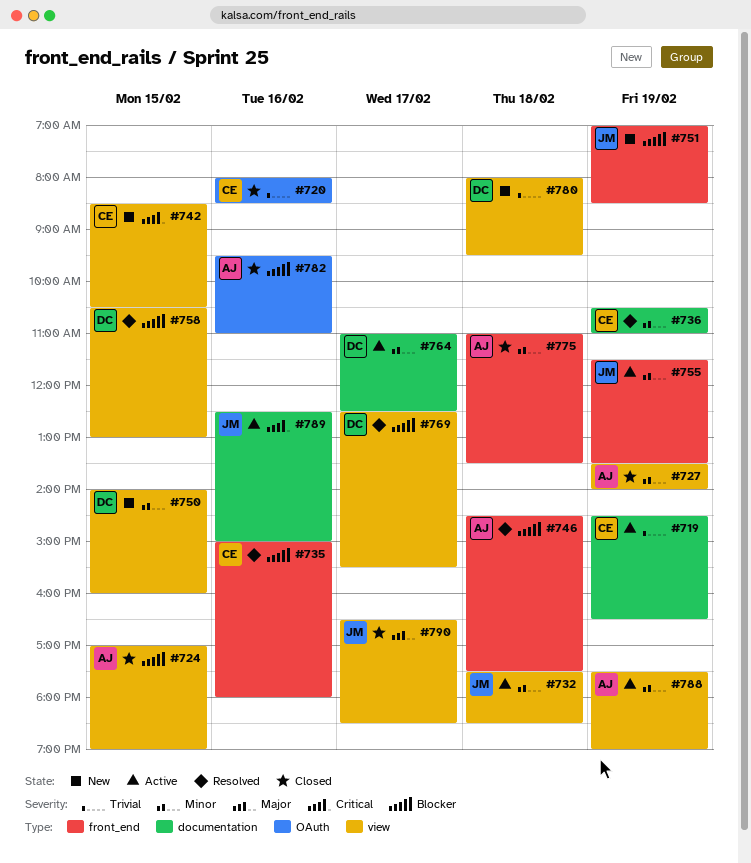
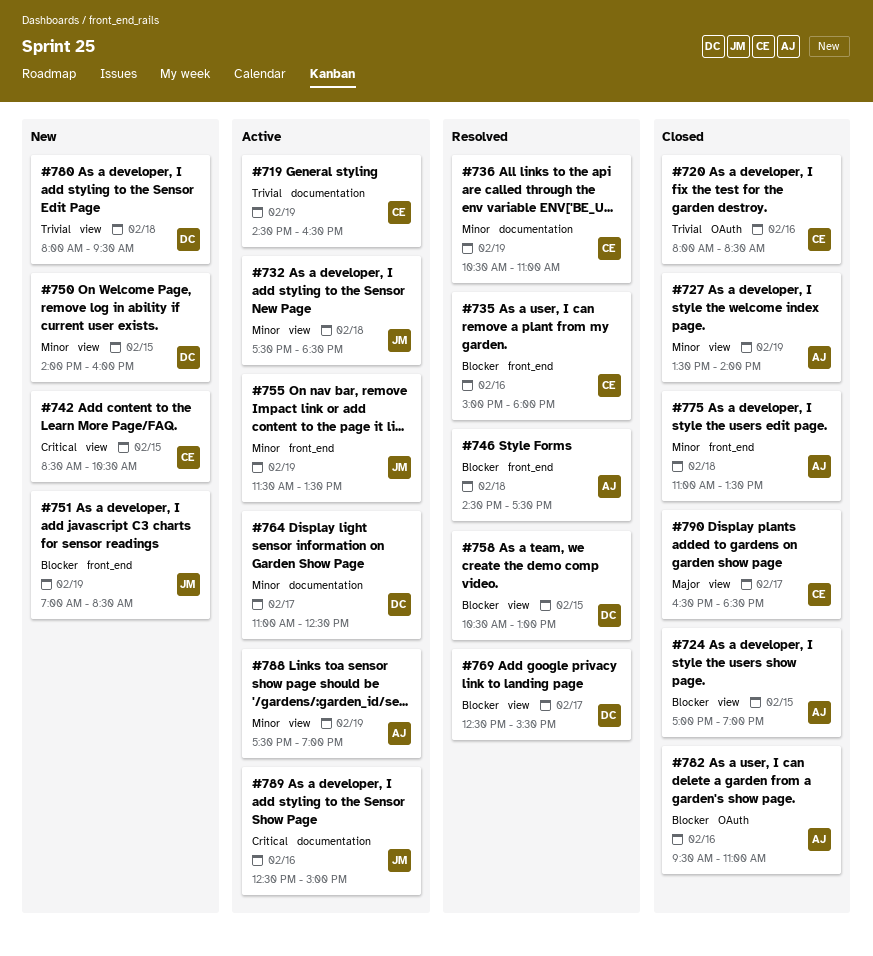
#790, owner: JM -> CE

